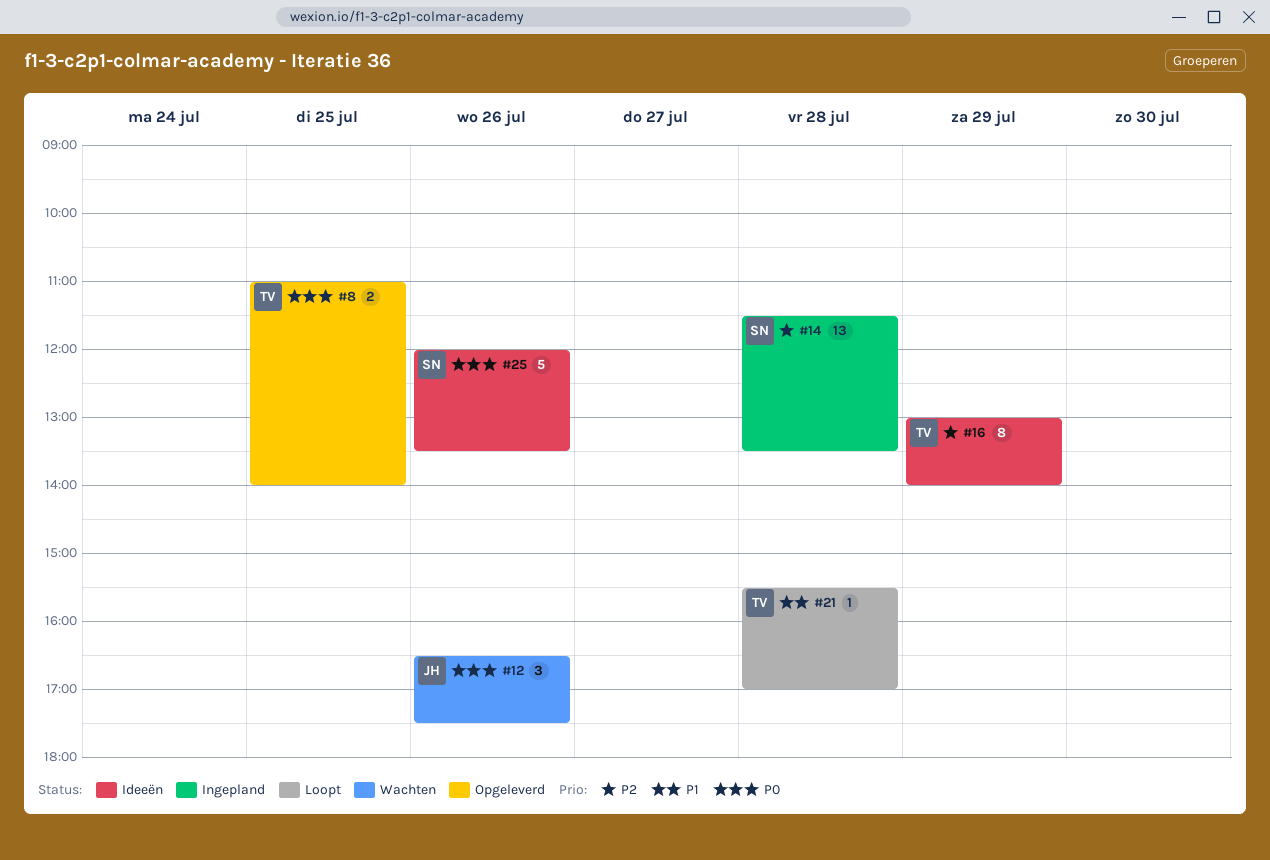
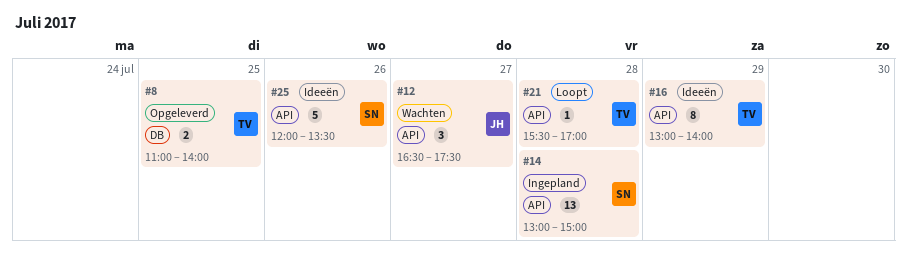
#12, day: Jul 26 -> Jul 27
#14, begins: 11:30 -> 13:00
#14, ends: 13:30 -> 15:00

